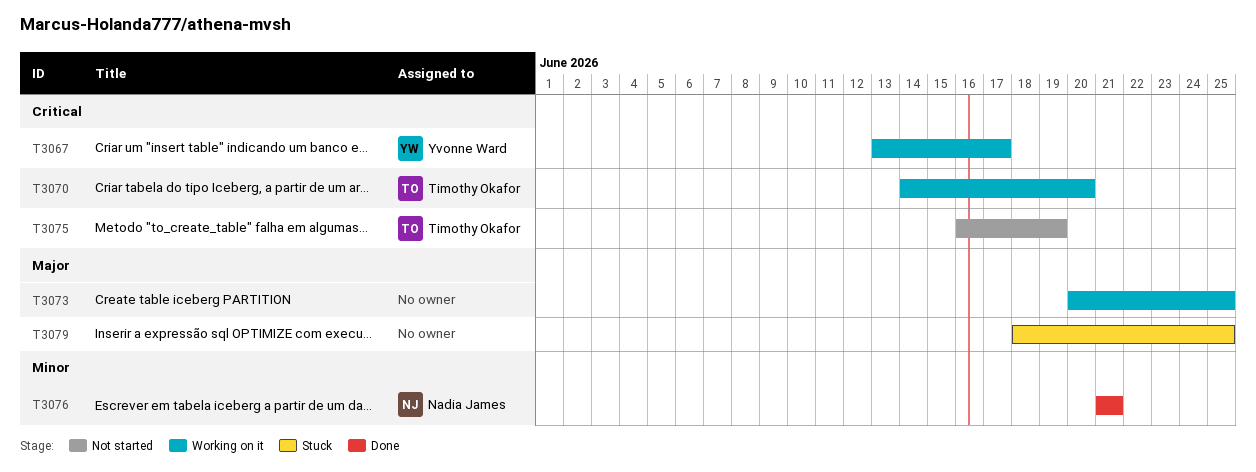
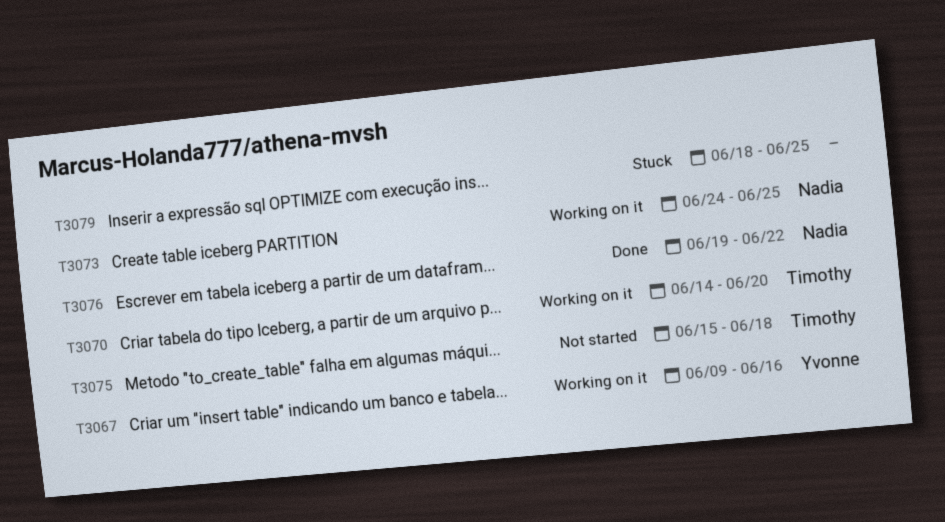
T3067, start: Jun 13 -> Jun 9
T3067, due: Jun 17 -> Jun 16
T3073, owner: none -> Nadia James
T3073, start: Jun 20 -> Jun 24
T3075, start: Jun 16 -> Jun 15
T3075, due: Jun 19 -> Jun 18
T3076, start: Jun 21 -> Jun 19
T3076, due: Jun 21 -> Jun 22

